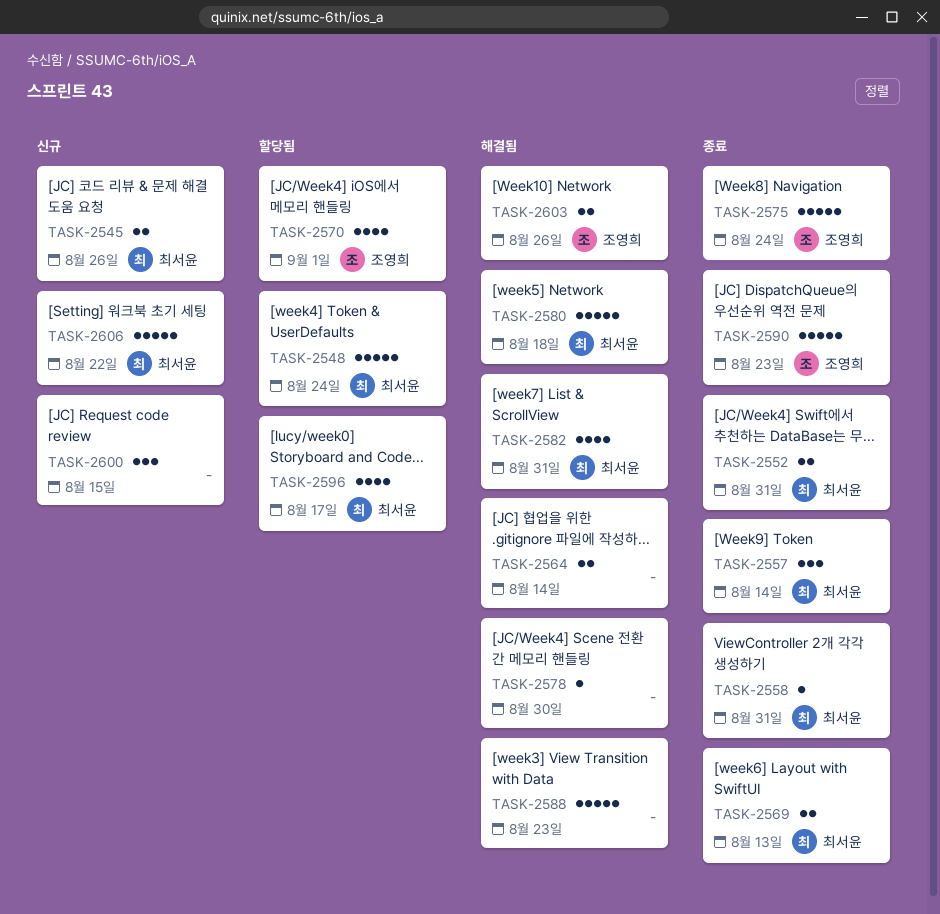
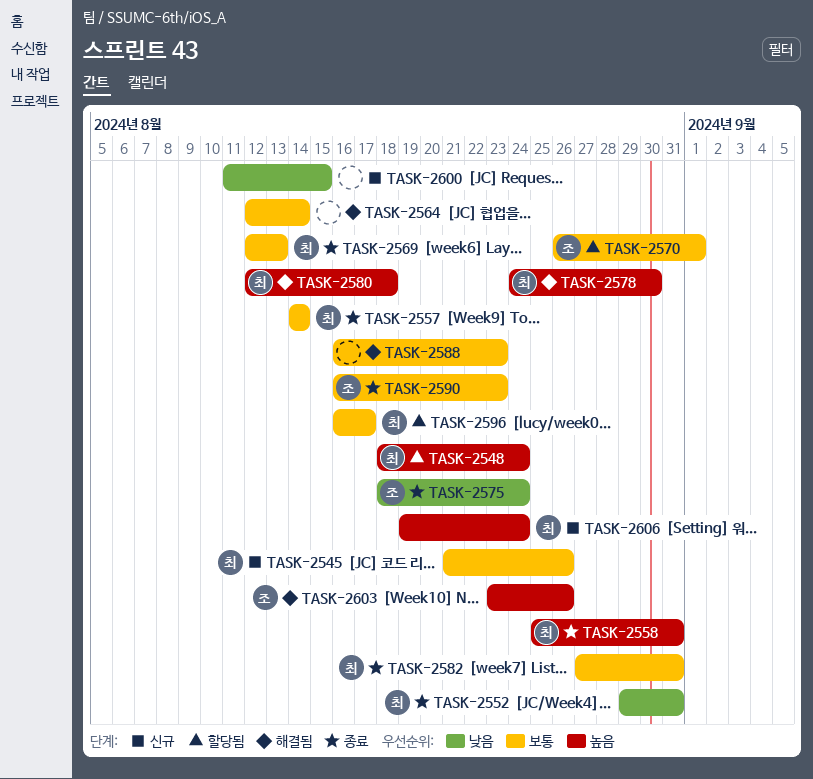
TASK-2578, owner: none -> 최서윤
TASK-2582, status: 해결됨 -> 종료
TASK-2606, due: Aug 22 -> Aug 24

